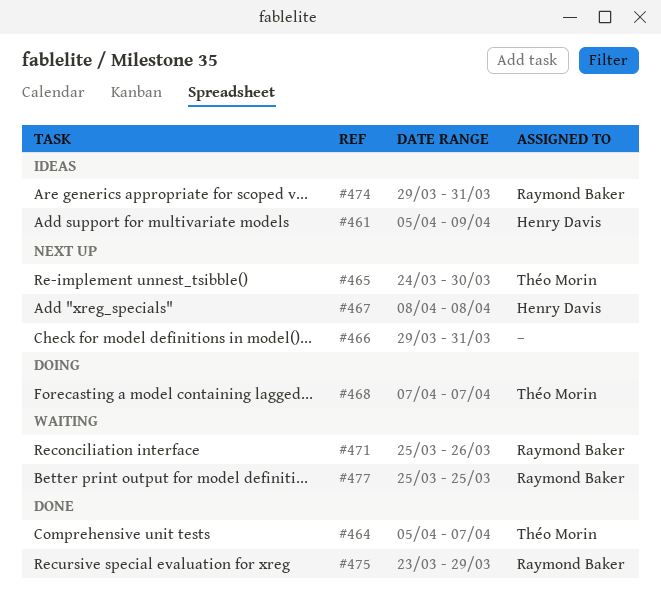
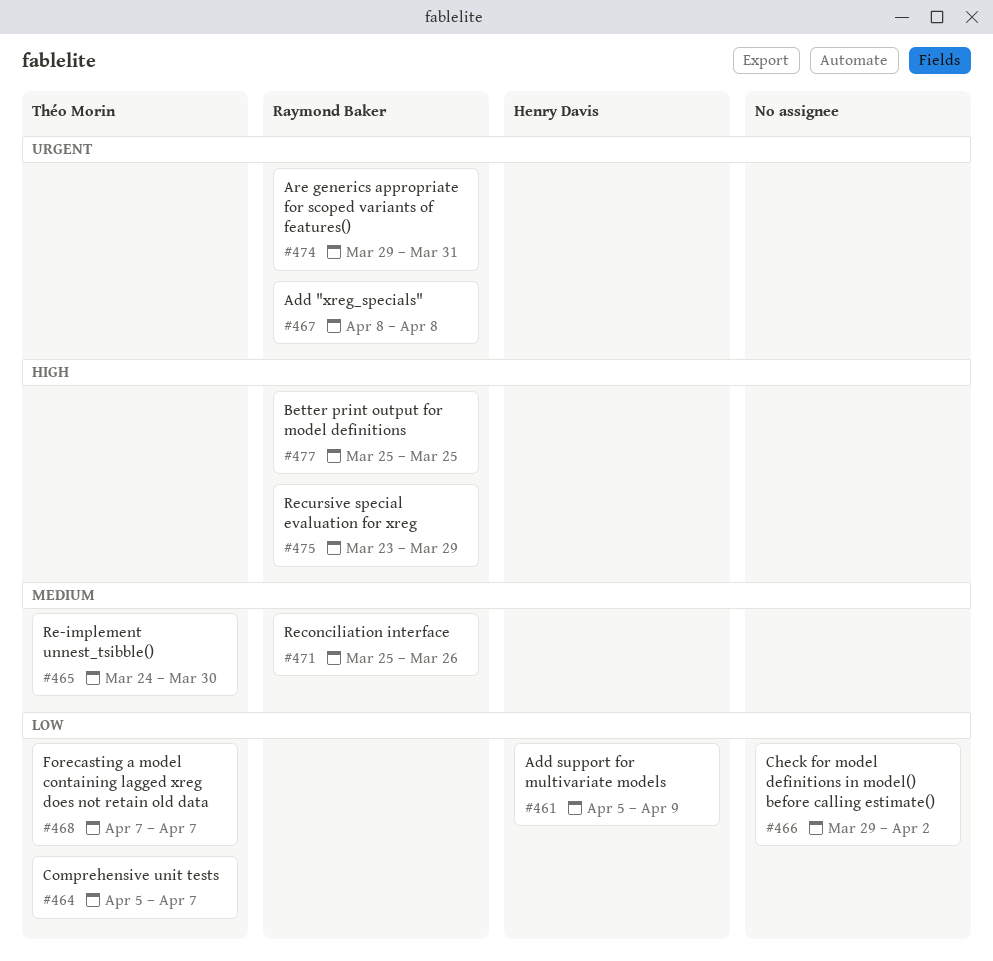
#466, due: Mar 31 -> Apr 2
#467, owner: Henry Davis -> Raymond Baker

